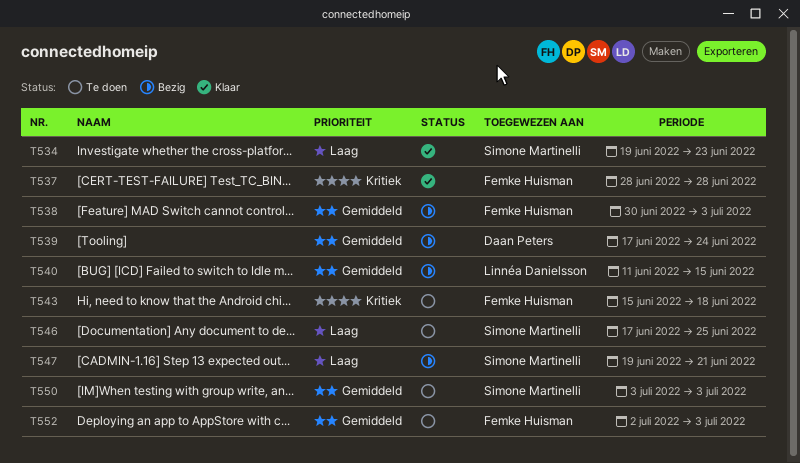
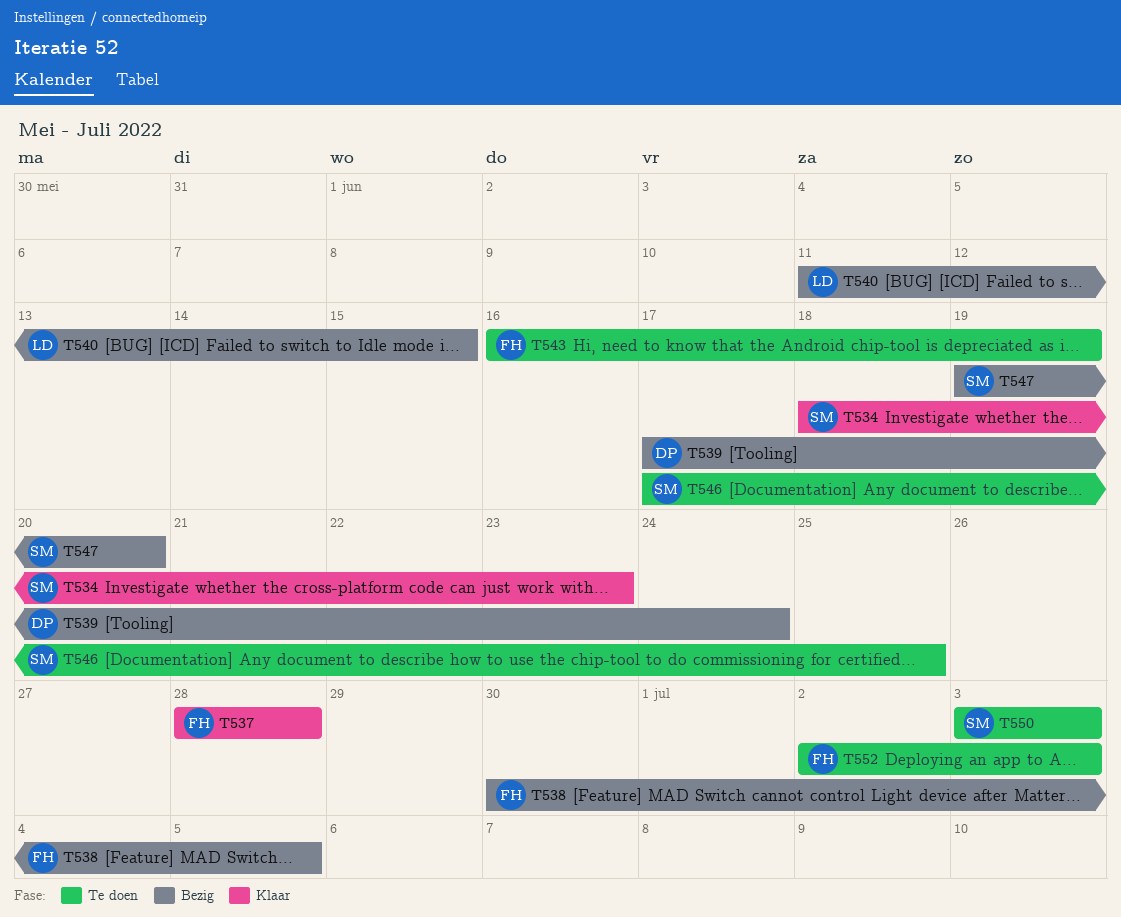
T534, start: Jun 19 -> Jun 18
T538, due: Jul 3 -> Jul 5
T543, start: Jun 15 -> Jun 16
T543, due: Jun 18 -> Jun 19
T547, due: Jun 21 -> Jun 20

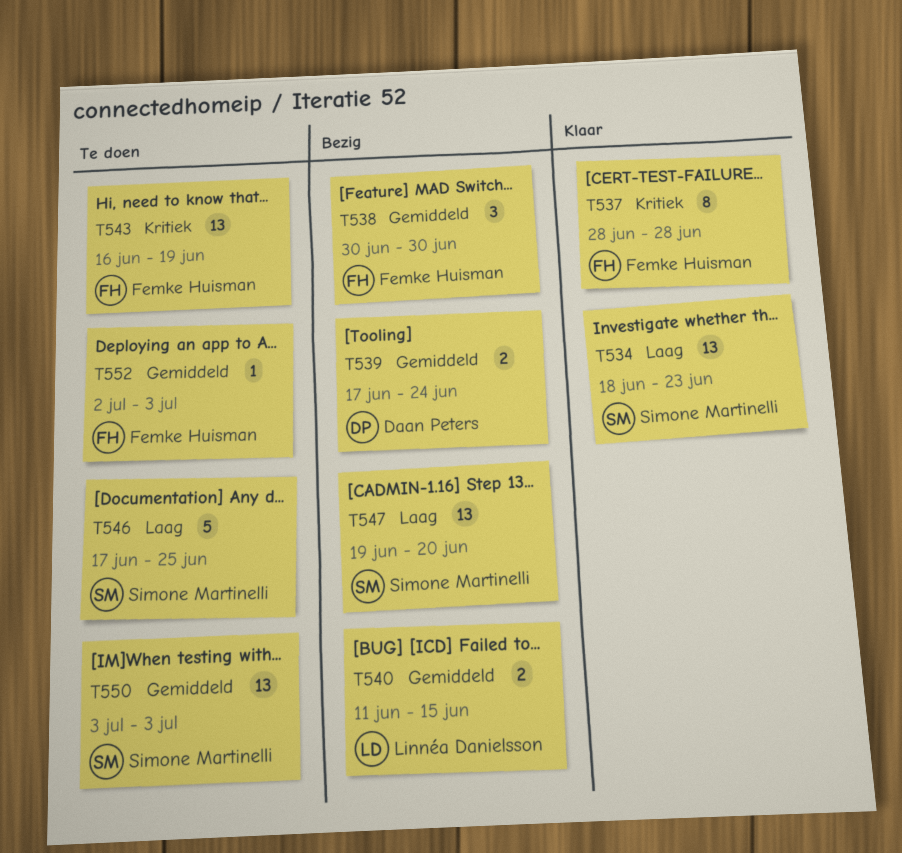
T538, due: Jul 5 -> Jun 30

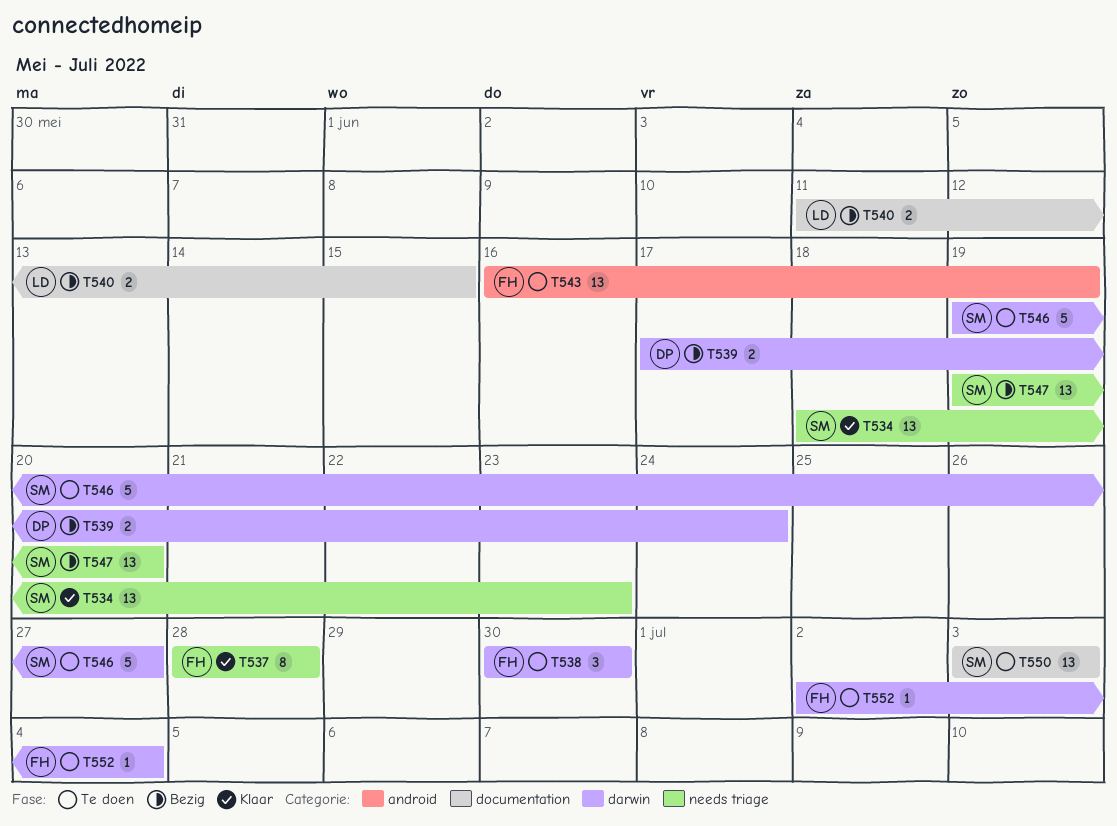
T538, status: Bezig -> Te doen
T546, start: Jun 17 -> Jun 19
T546, due: Jun 25 -> Jun 27
T552, due: Jul 3 -> Jul 4

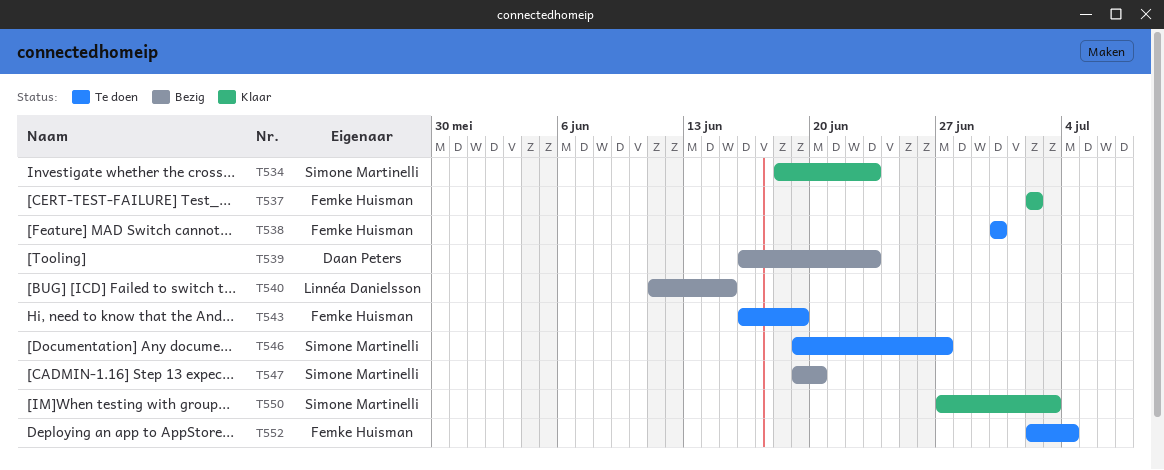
T537, start: Jun 28 -> Jul 2
T537, due: Jun 28 -> Jul 2
T539, start: Jun 17 -> Jun 16
T539, due: Jun 24 -> Jun 23
T550, status: Te doen -> Klaar
T550, start: Jul 3 -> Jun 27

